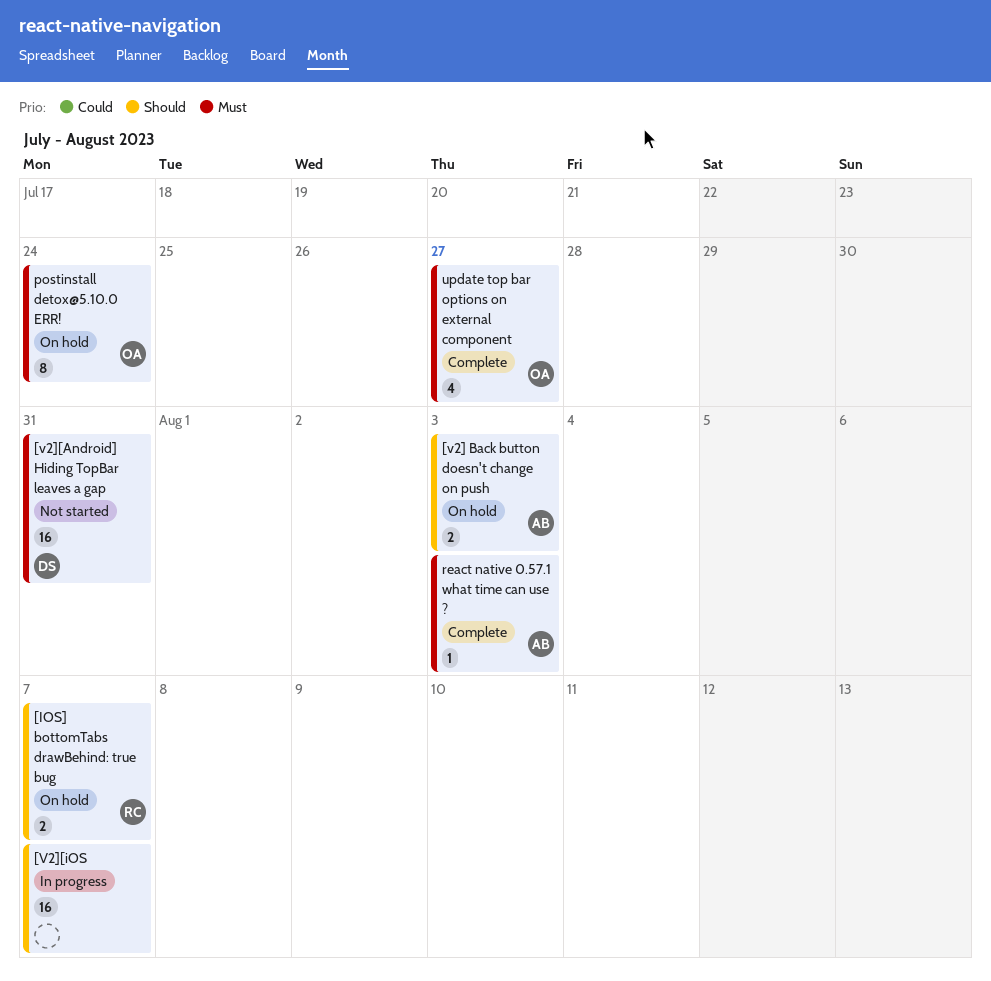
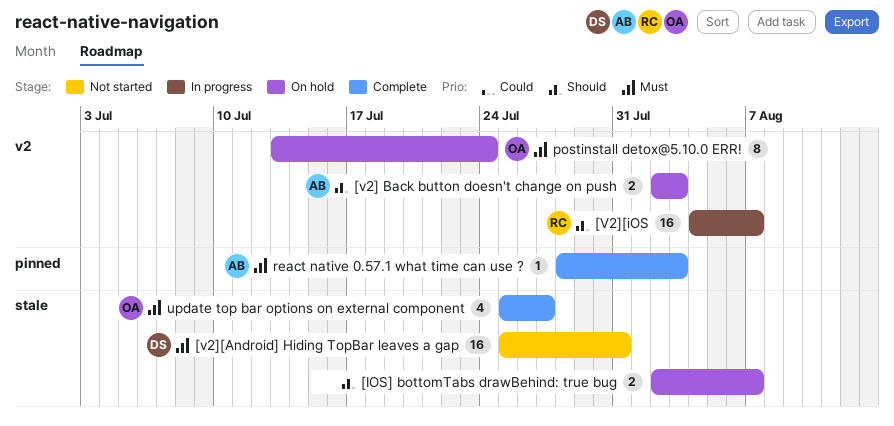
[IOS] bottomTabs drawBehind: true bug, owner: RC -> none
[V2][iOS, owner: none -> RC

